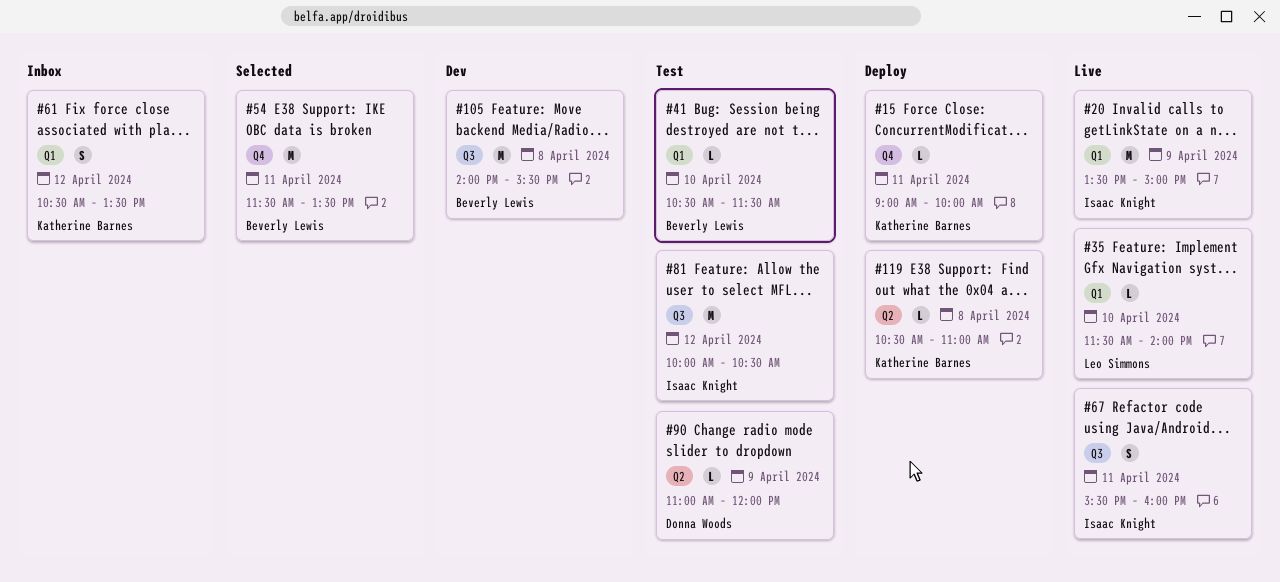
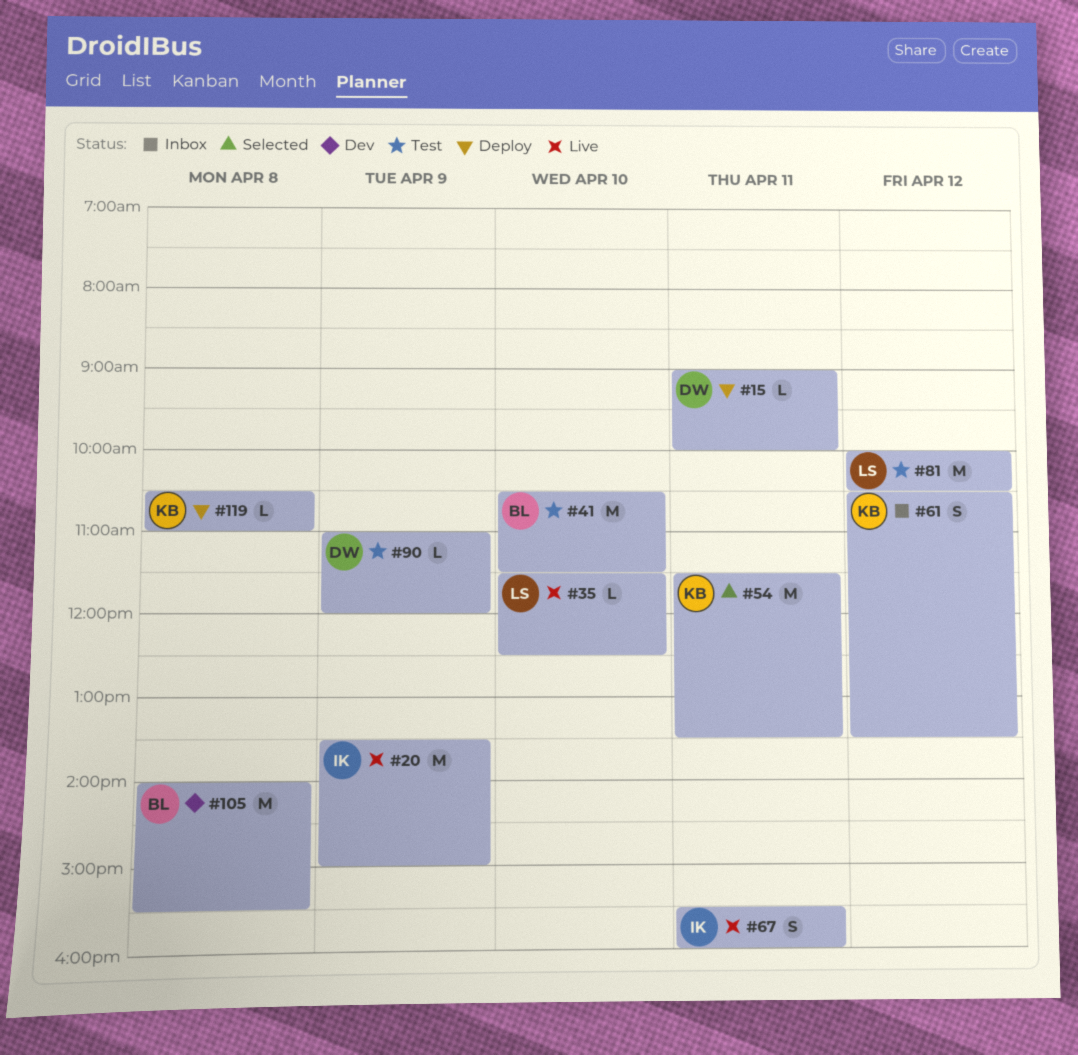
#15, owner: Katherine Barnes -> Donna Woods
#35, ends: 14:00 -> 12:30
#41, estimate: L -> M
#54, owner: Beverly Lewis -> Katherine Barnes
#81, owner: Isaac Knight -> Leo Simmons

